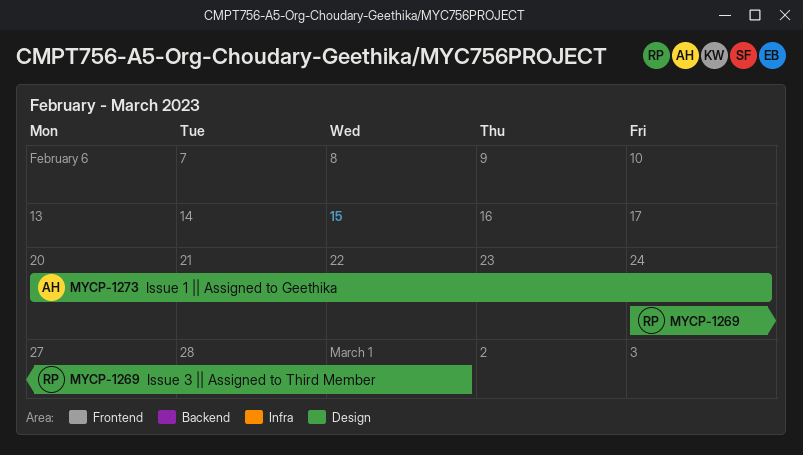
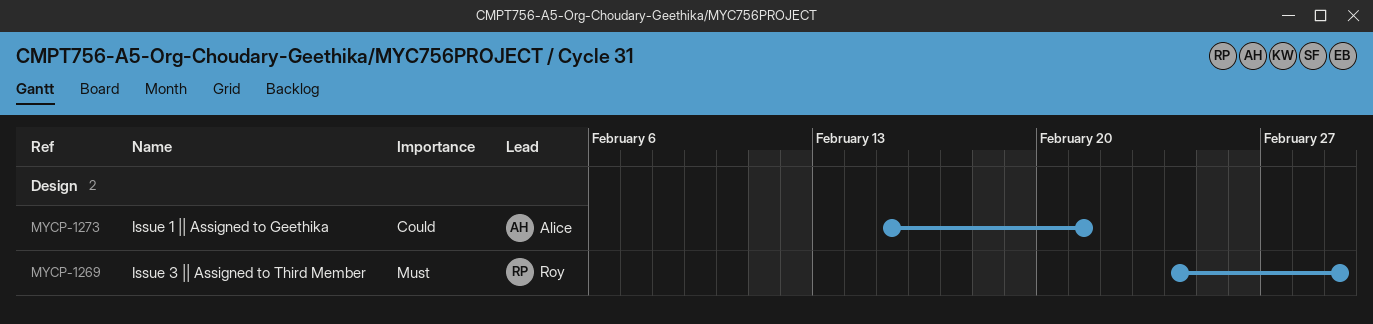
MYCP-1273, start: Feb 20 -> Feb 15
MYCP-1273, due: Feb 24 -> Feb 21

